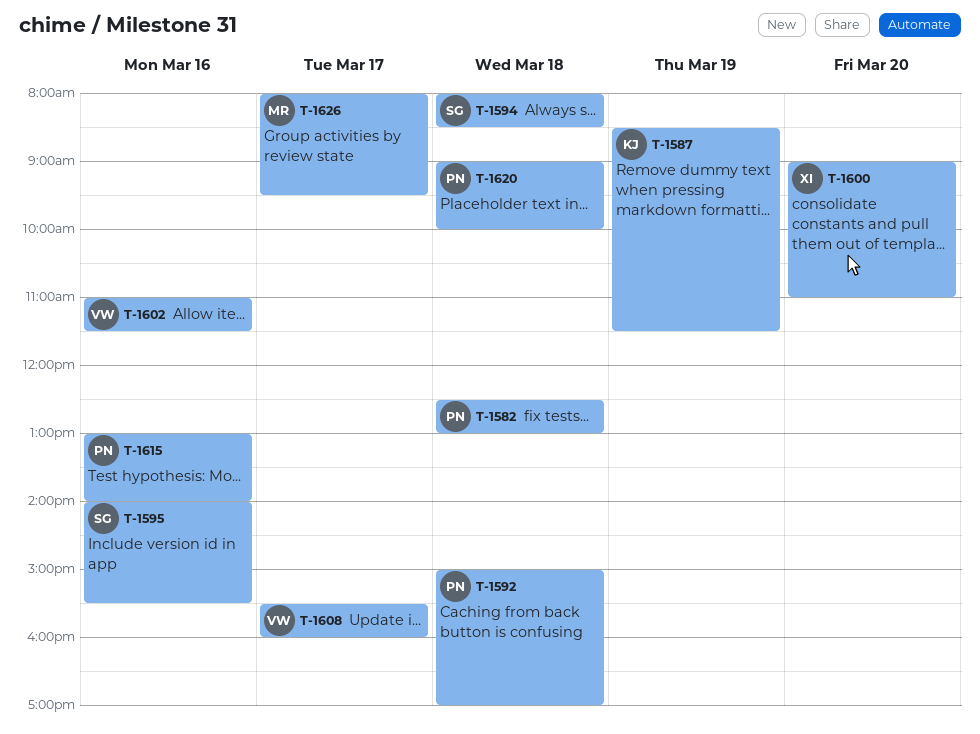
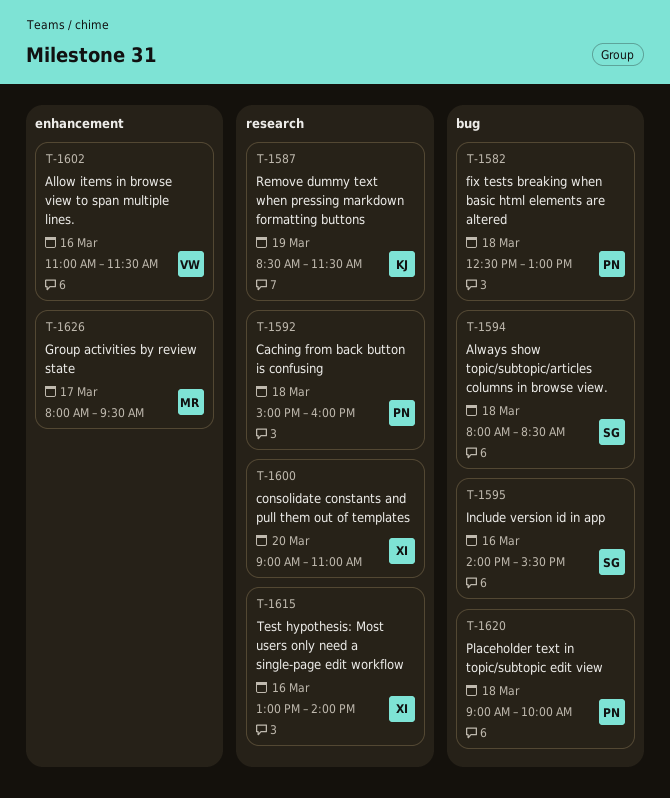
T-1592, ends: 17:00 -> 16:00
T-1608: present -> none
T-1615, owner: PN -> XI

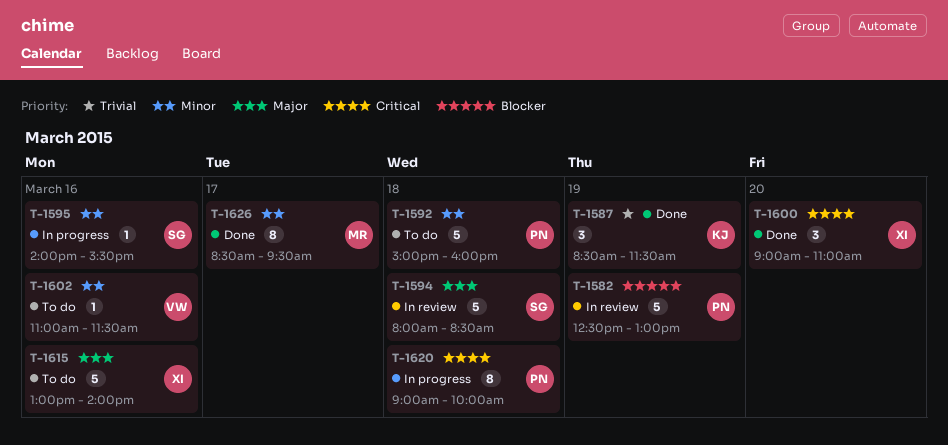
T-1582, day: Mar 18 -> Mar 19
T-1626, begins: 08:00 -> 08:30

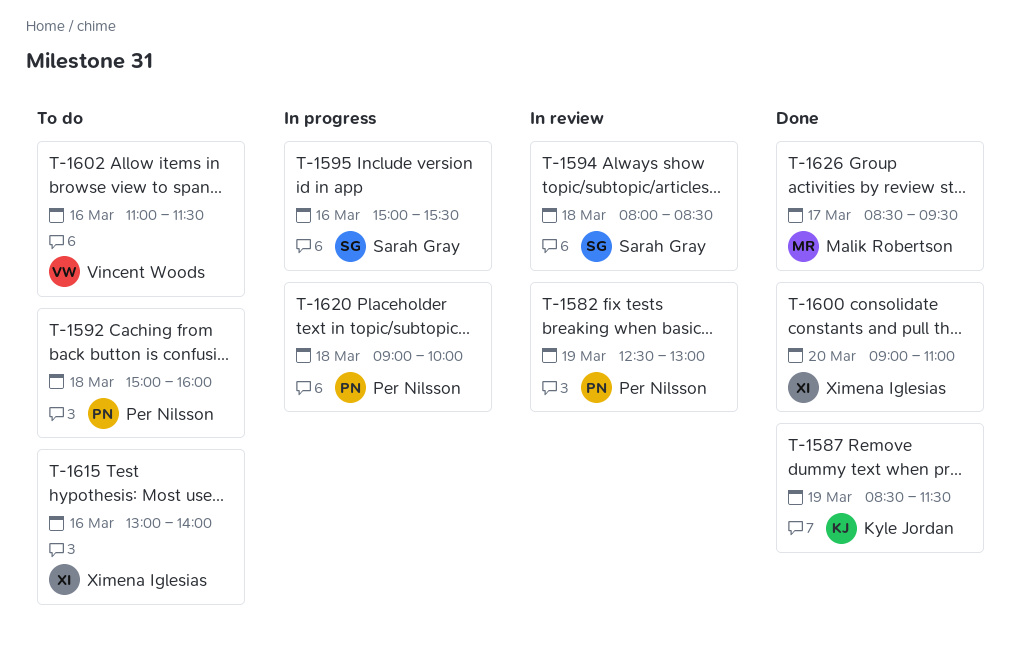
T-1595, begins: 14:00 -> 15:00

